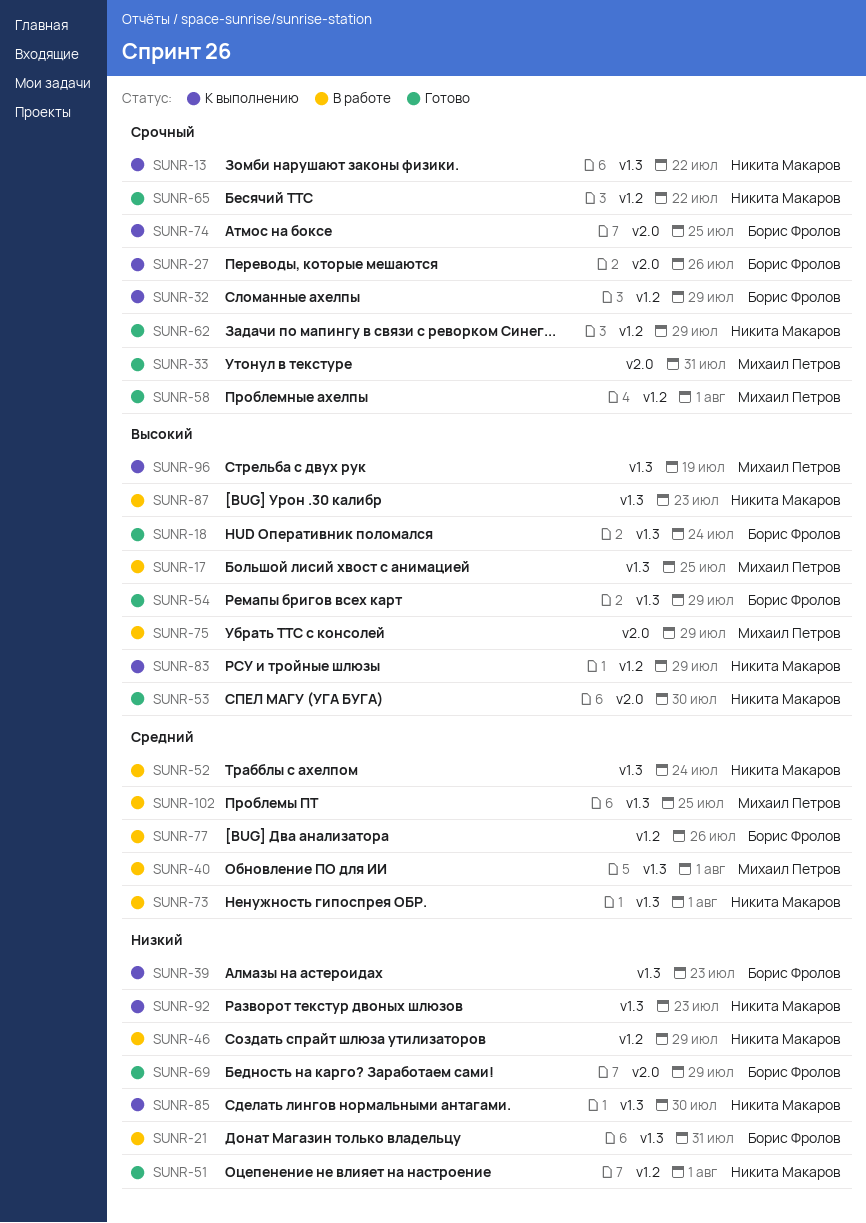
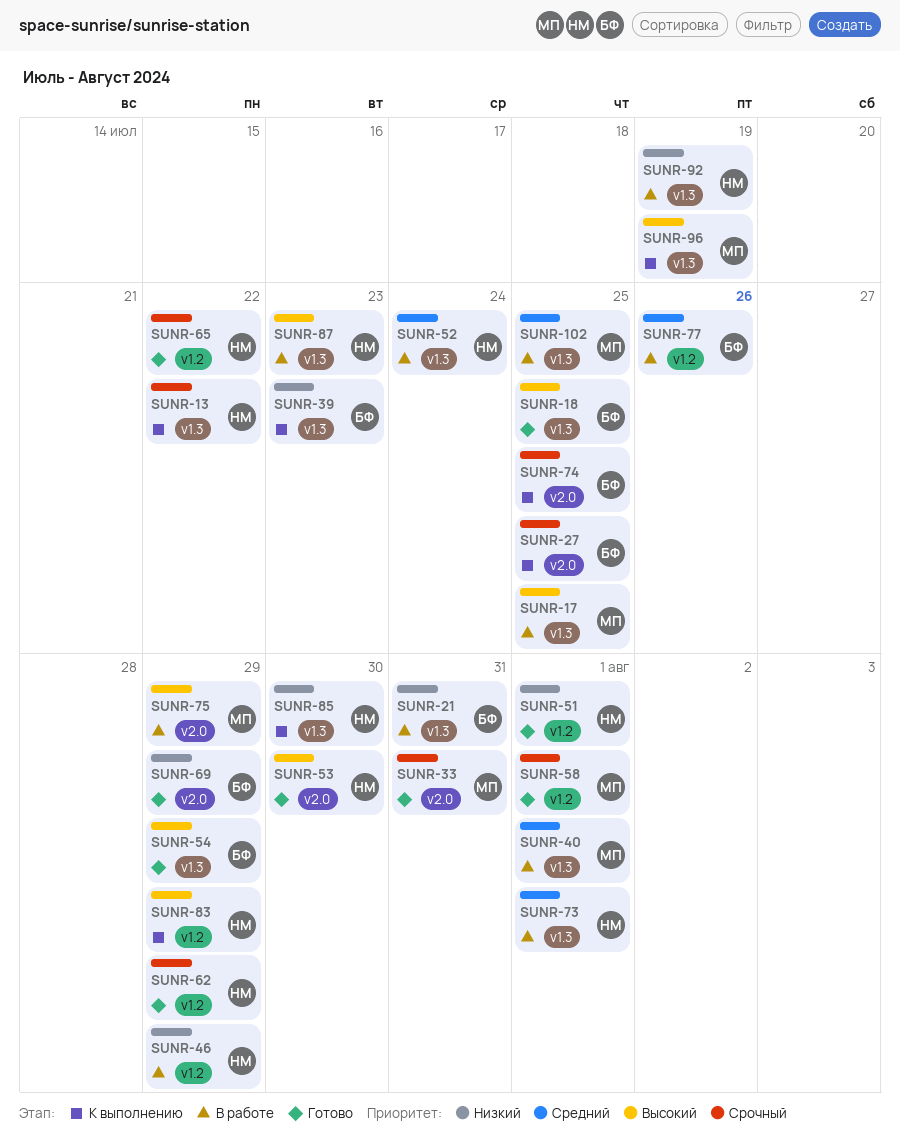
SUNR-18, due: Jul 24 -> Jul 25
SUNR-27, due: Jul 26 -> Jul 25
SUNR-32: present -> none
SUNR-92, status: К выполнению -> В работе
SUNR-92, due: Jul 23 -> Jul 19

